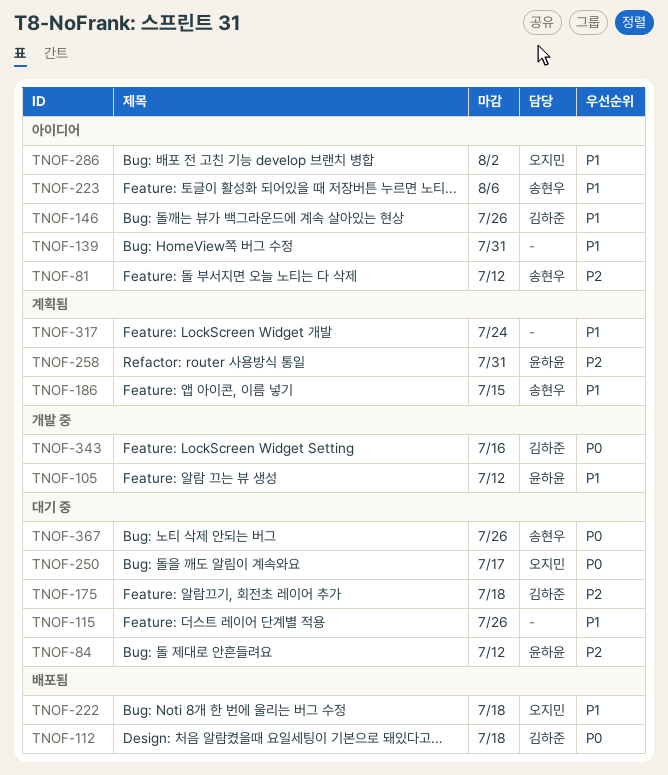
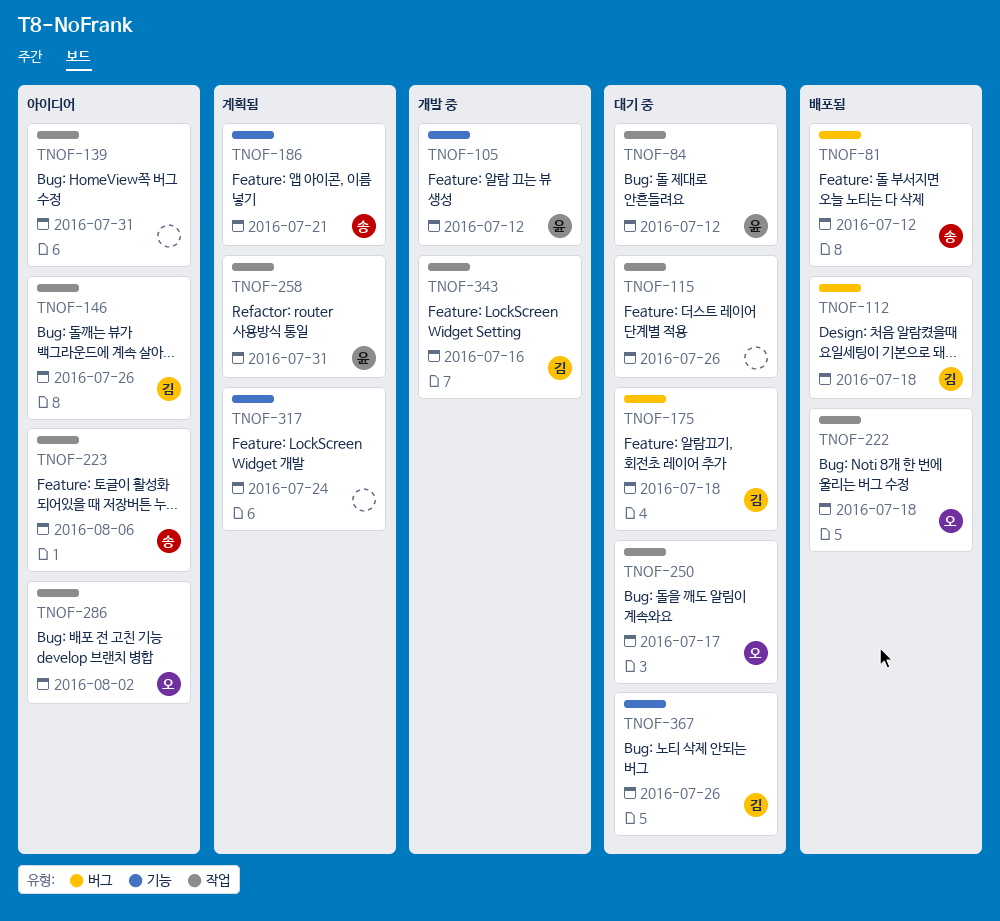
TNOF-81, status: 아이디어 -> 배포됨
TNOF-186, due: Jul 15 -> Jul 21
TNOF-367, owner: 송현우 -> 김하준

